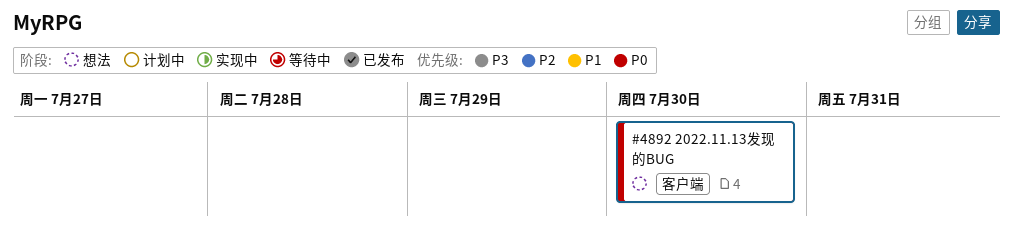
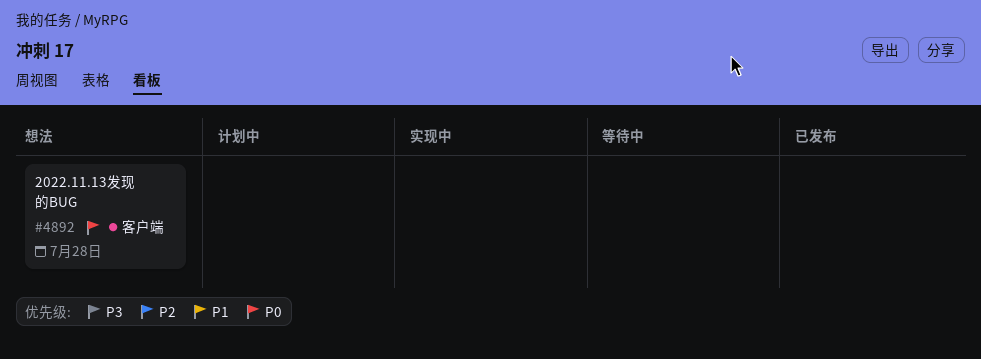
#4892, due: Jul 30 -> Jul 28

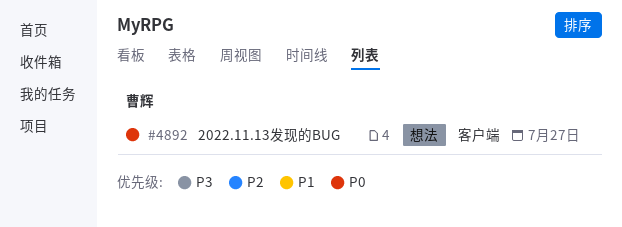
#4892, due: Jul 28 -> Jul 27

